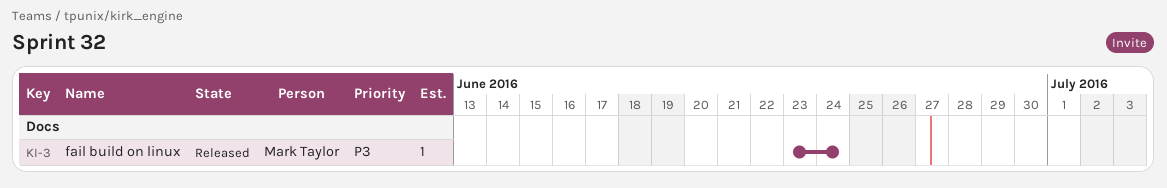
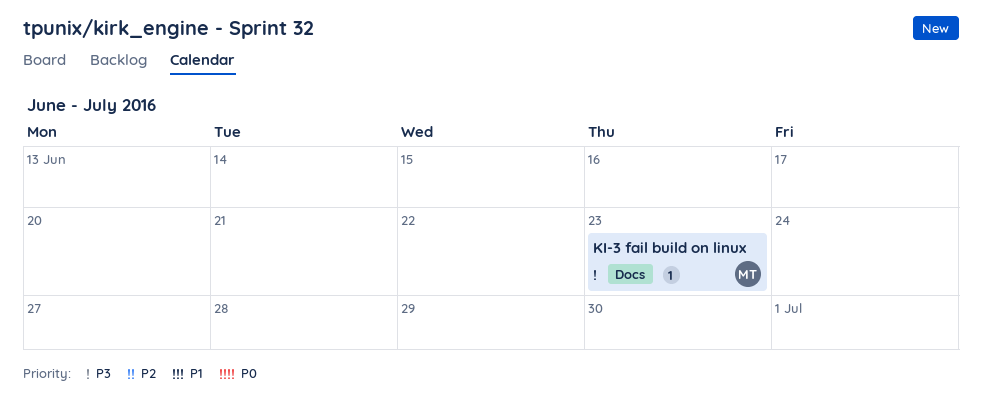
KI-3, due: Jun 24 -> Jun 23

